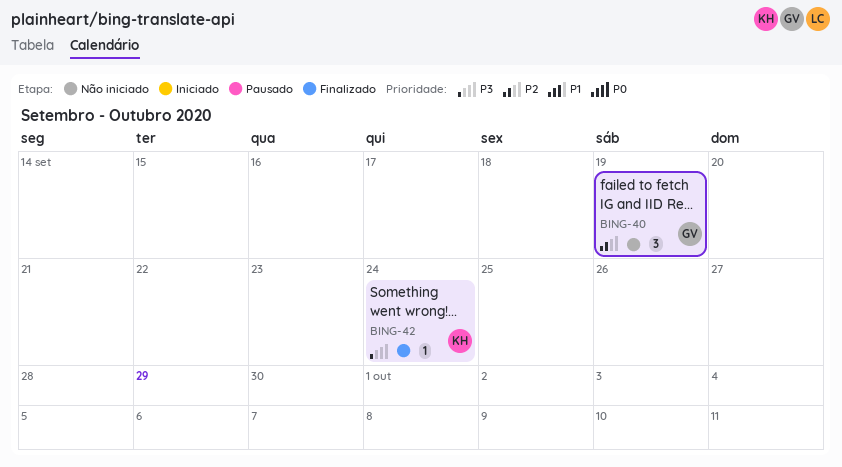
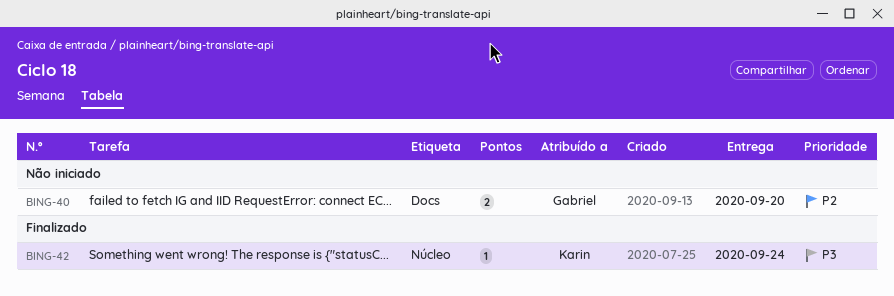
BING-40, estimate: 3 -> 2
BING-40, due: Sep 19 -> Sep 20

